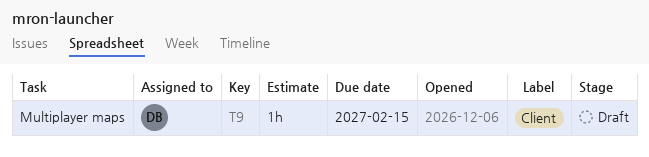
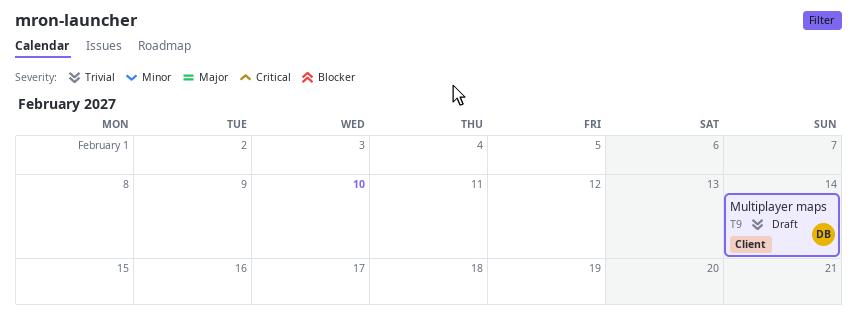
T9, due: Feb 15 -> Feb 14

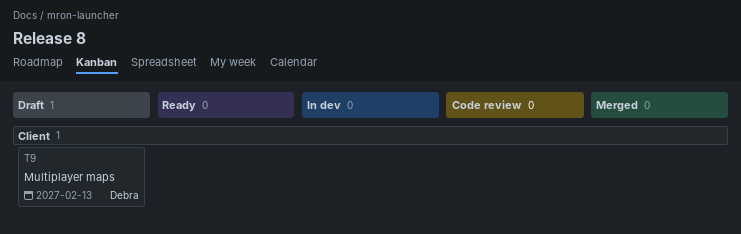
T9, due: Feb 14 -> Feb 13

